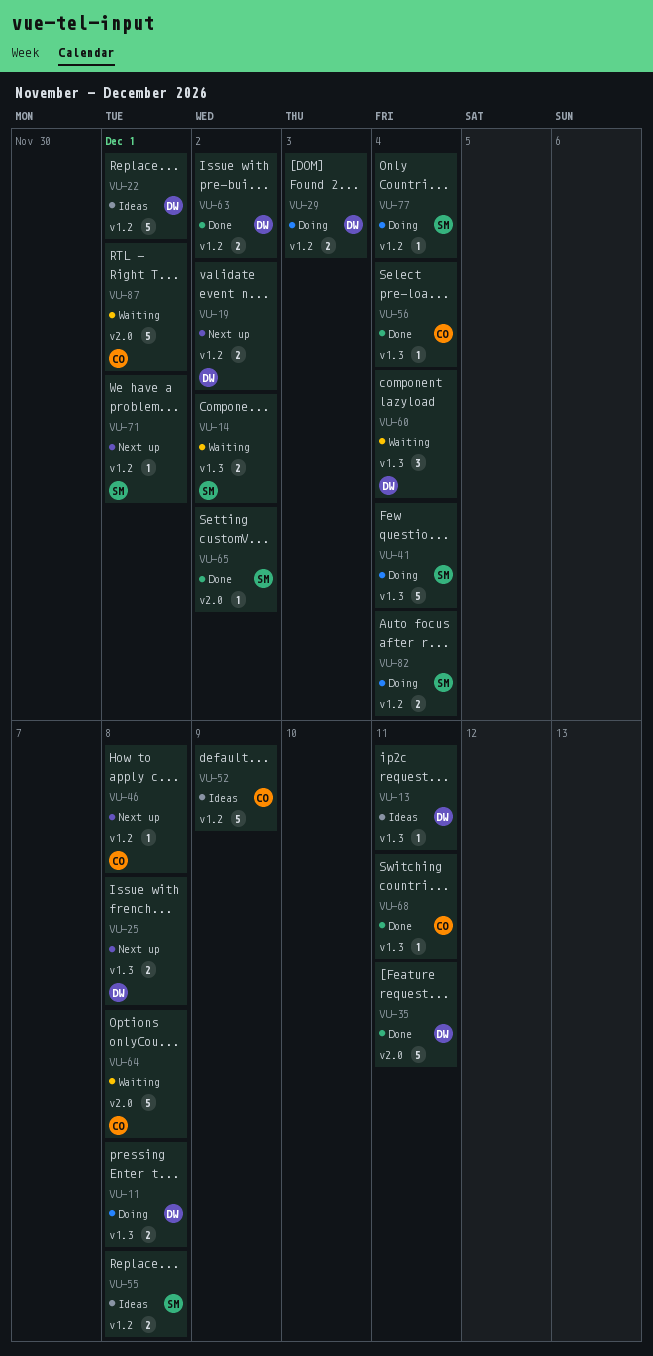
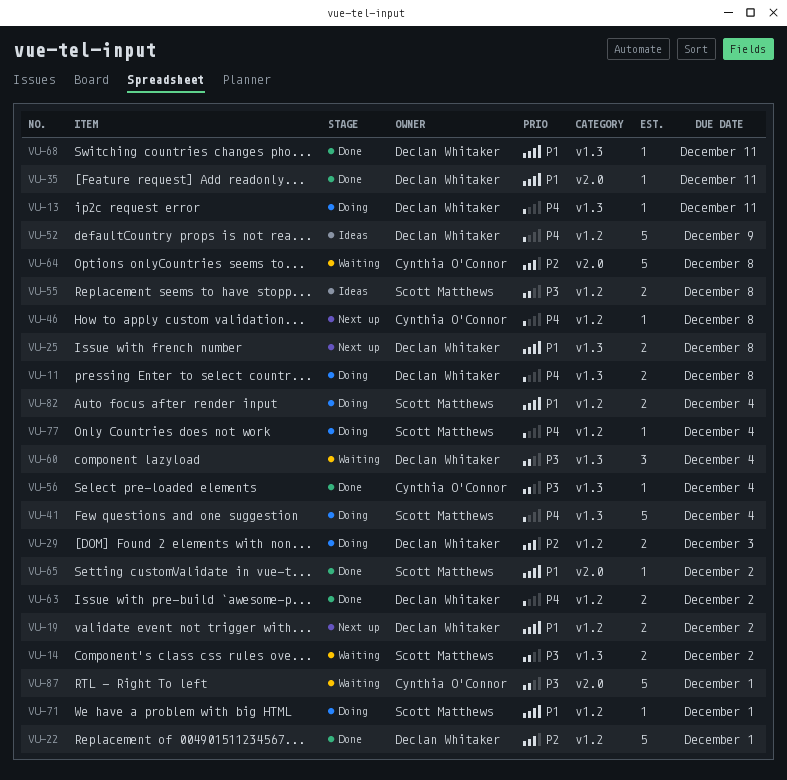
VU-13, status: Ideas -> Doing
VU-22, status: Ideas -> Done
VU-35, estimate: 5 -> 1
VU-52, owner: Cynthia O'Connor -> Declan Whitaker
VU-68, owner: Cynthia O'Connor -> Declan Whitaker
VU-71, status: Next up -> Doing

